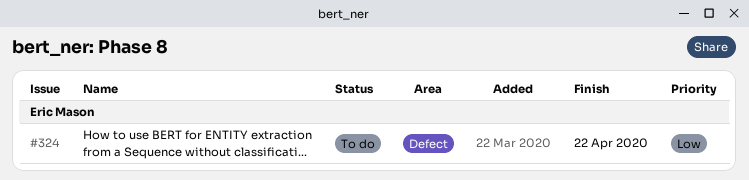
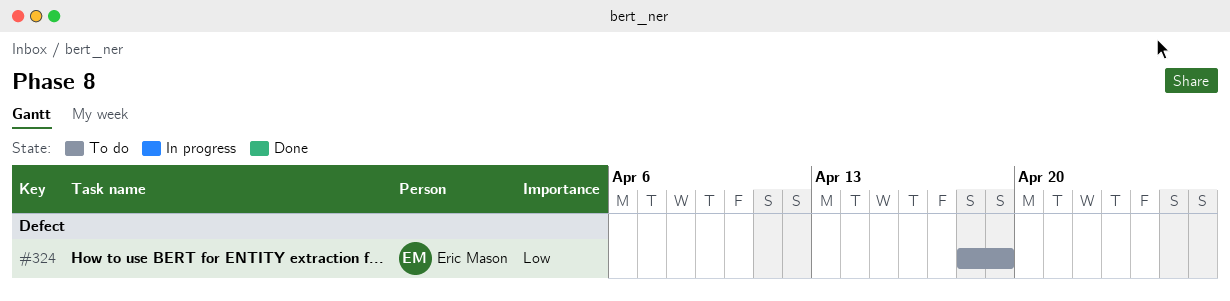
#324, due: Apr 22 -> Apr 19

